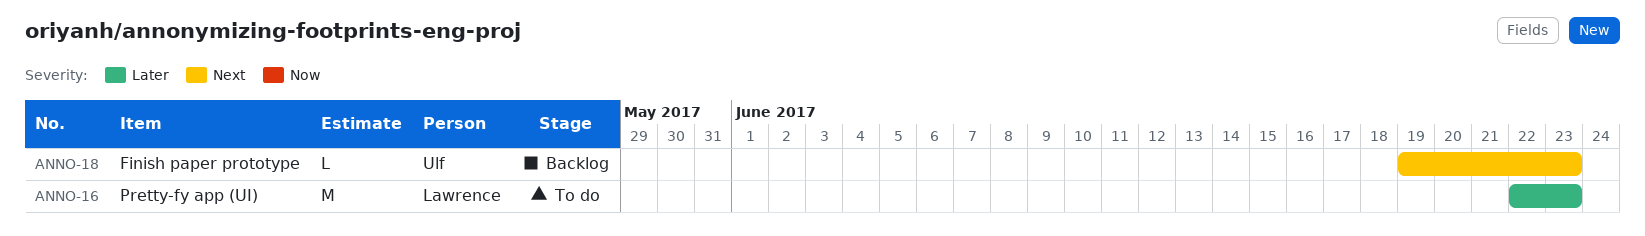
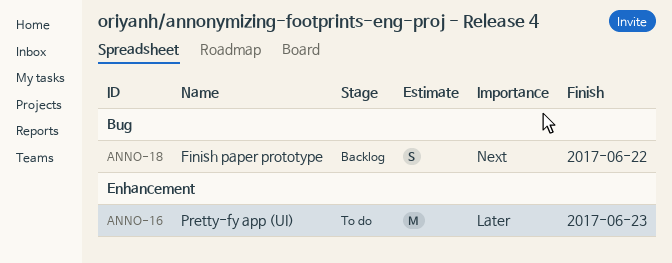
ANNO-18, estimate: L -> S
ANNO-18, due: Jun 23 -> Jun 22

